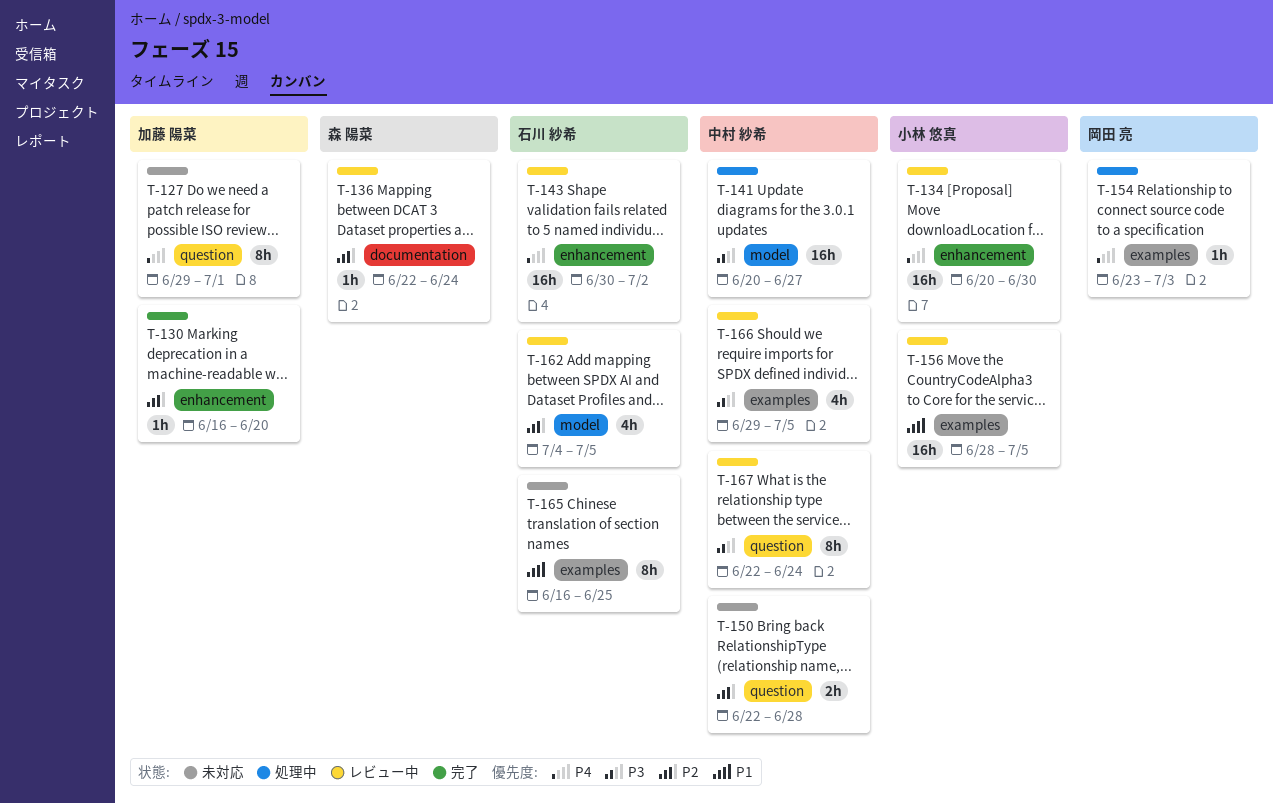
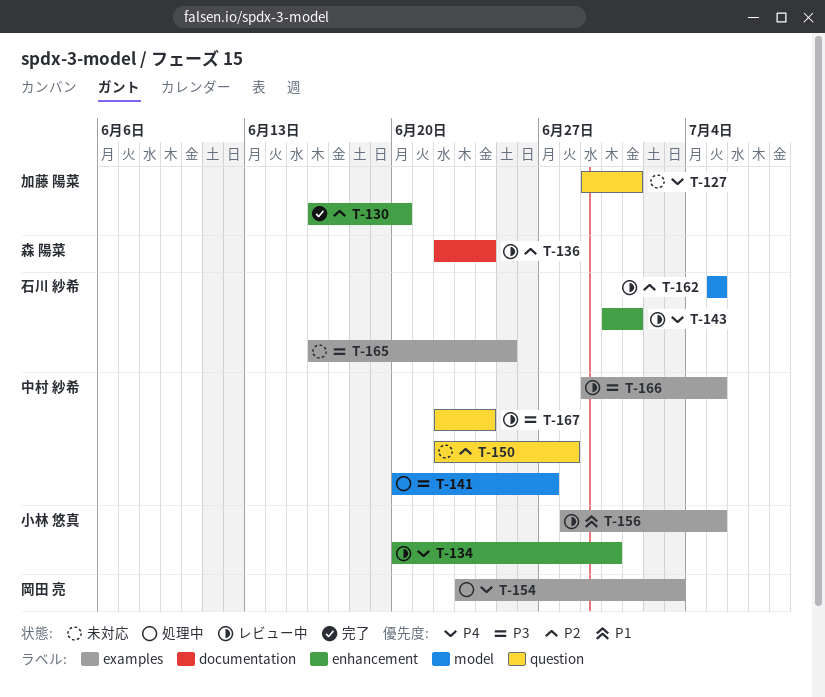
T-143, due: Jul 2 -> Jul 1
T-162, start: Jul 4 -> Jul 5
T-165, priority: P1 -> P3

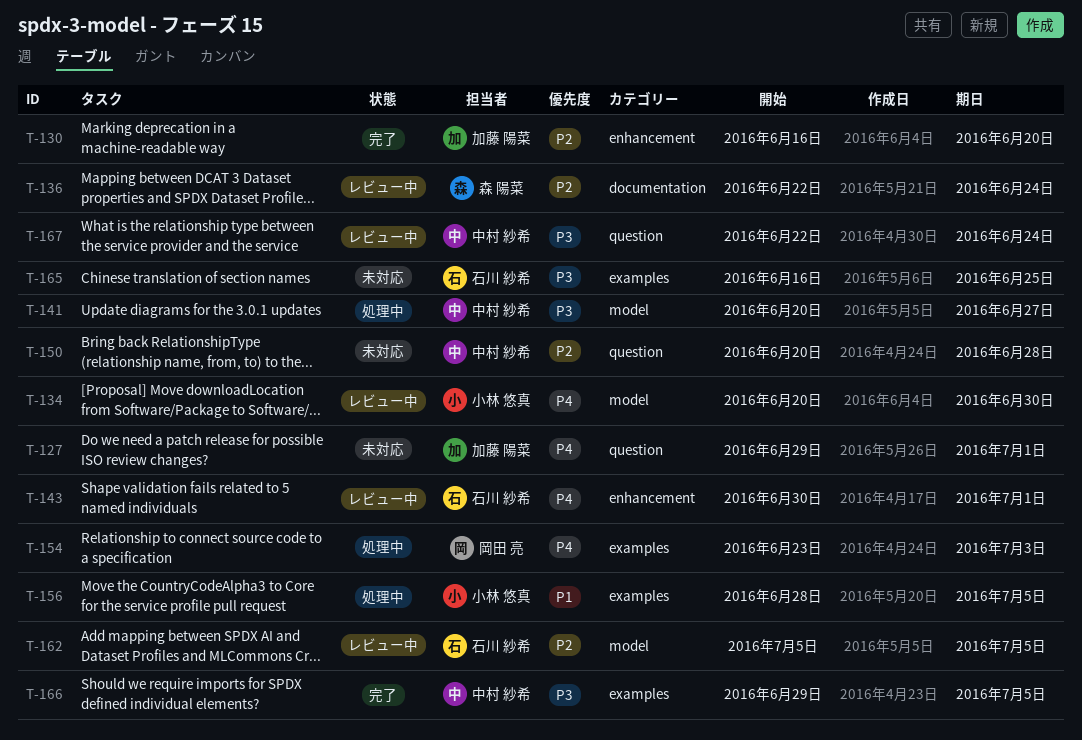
T-134, label: enhancement -> model
T-150, start: Jun 22 -> Jun 20
T-156, status: レビュー中 -> 処理中
T-166, status: レビュー中 -> 完了

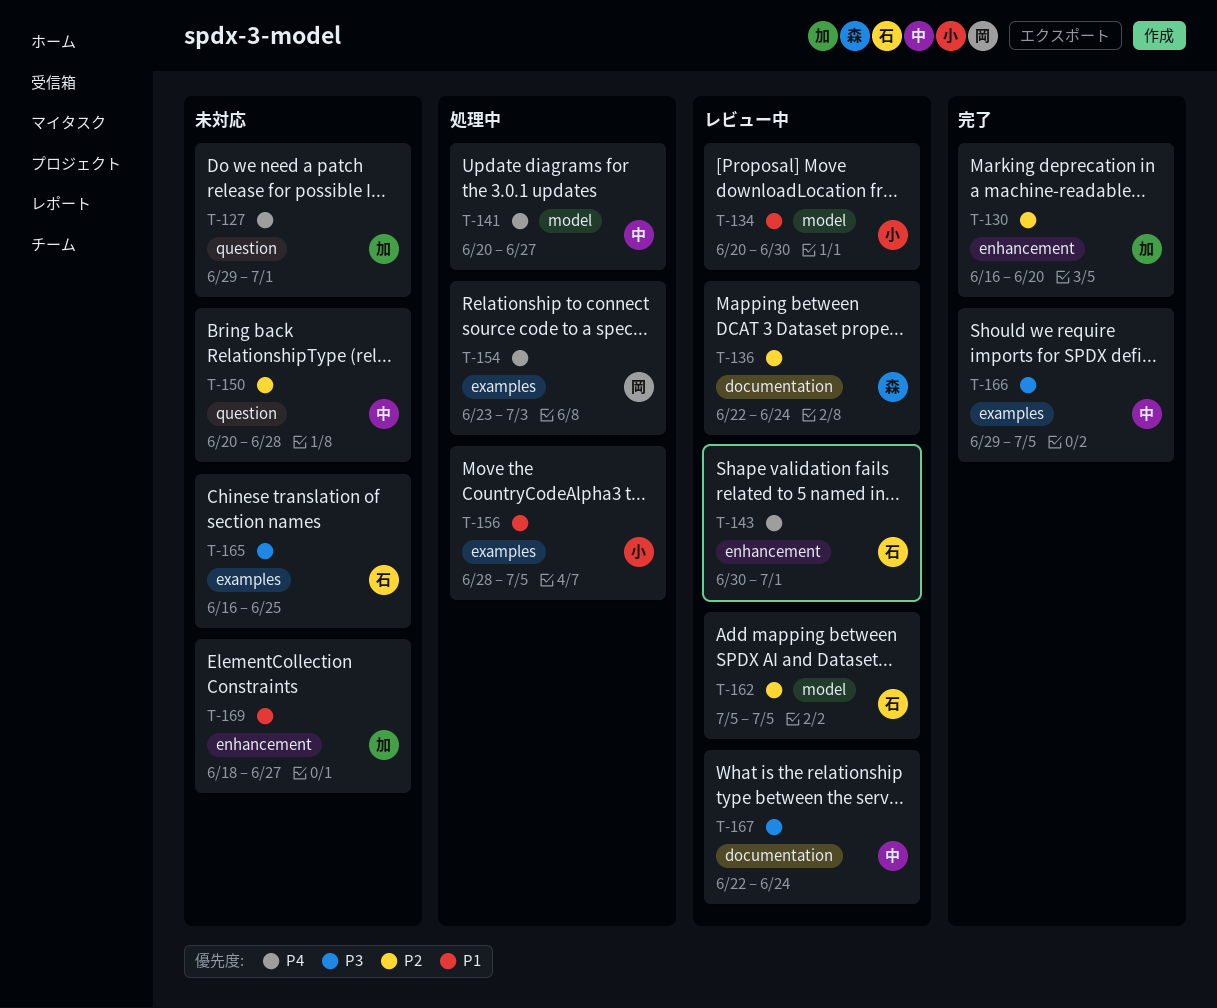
T-134, priority: P4 -> P1
T-141, priority: P3 -> P4
T-167, label: question -> documentation
T-169: none -> present

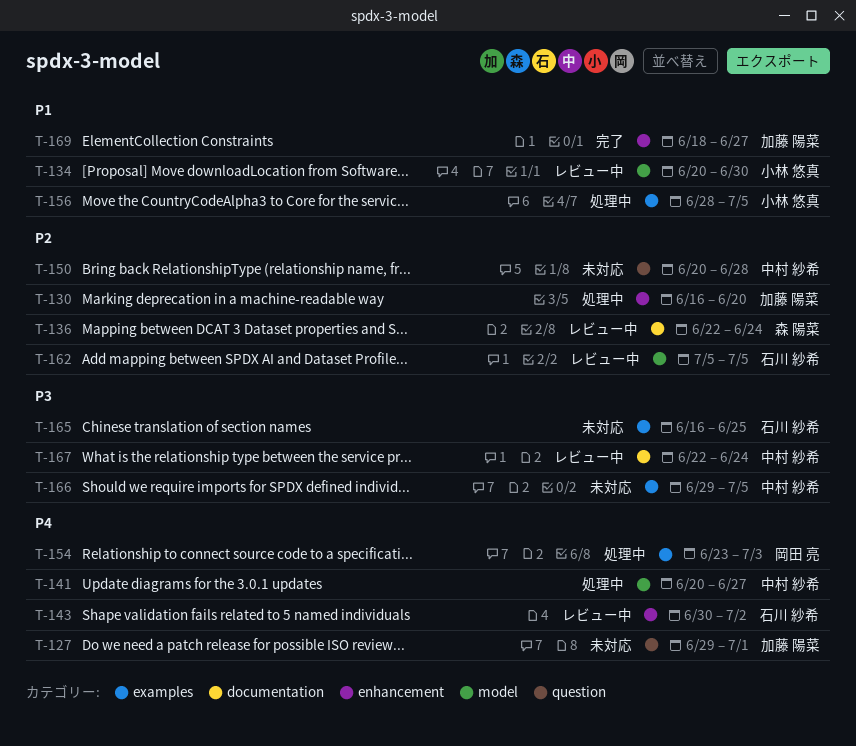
T-130, status: 完了 -> 処理中
T-143, due: Jul 1 -> Jul 2
T-166, status: 完了 -> 未対応
T-169, status: 未対応 -> 完了

